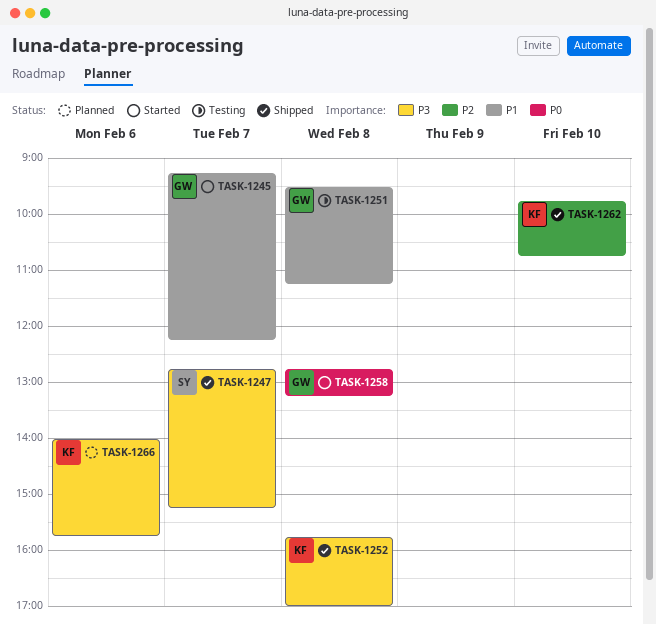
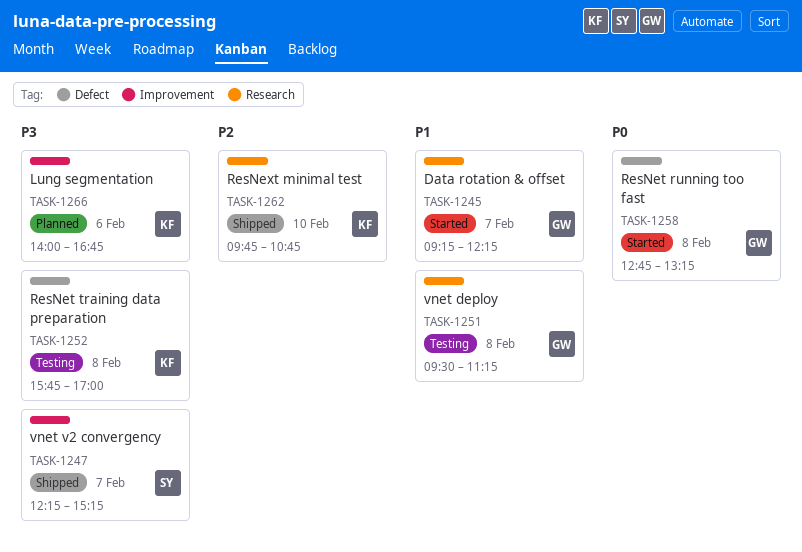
TASK-1247, begins: 12:45 -> 12:15
TASK-1252, status: Shipped -> Testing
TASK-1266, ends: 15:45 -> 16:45

